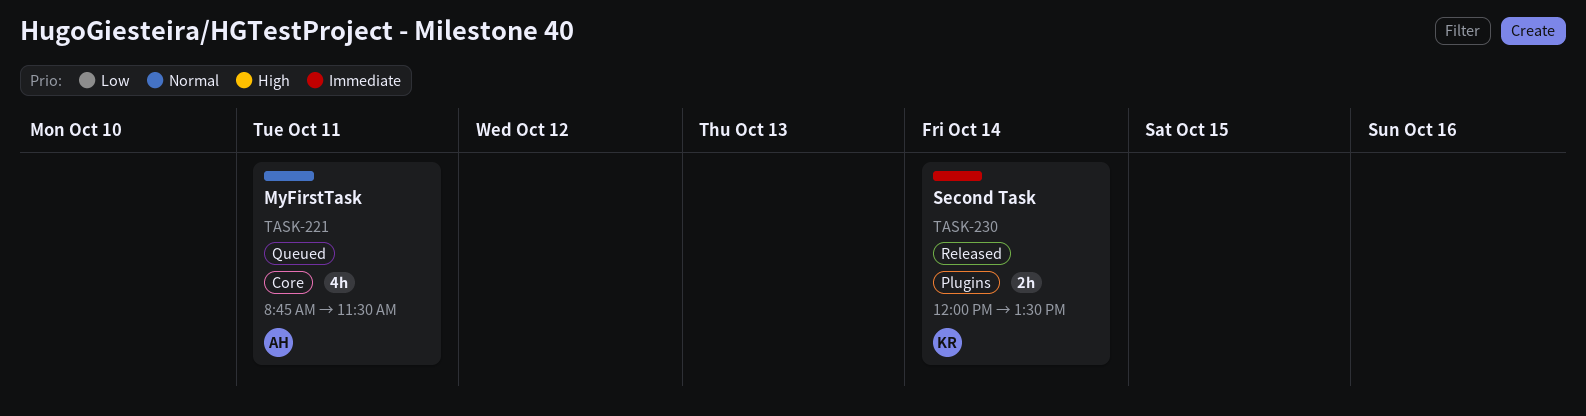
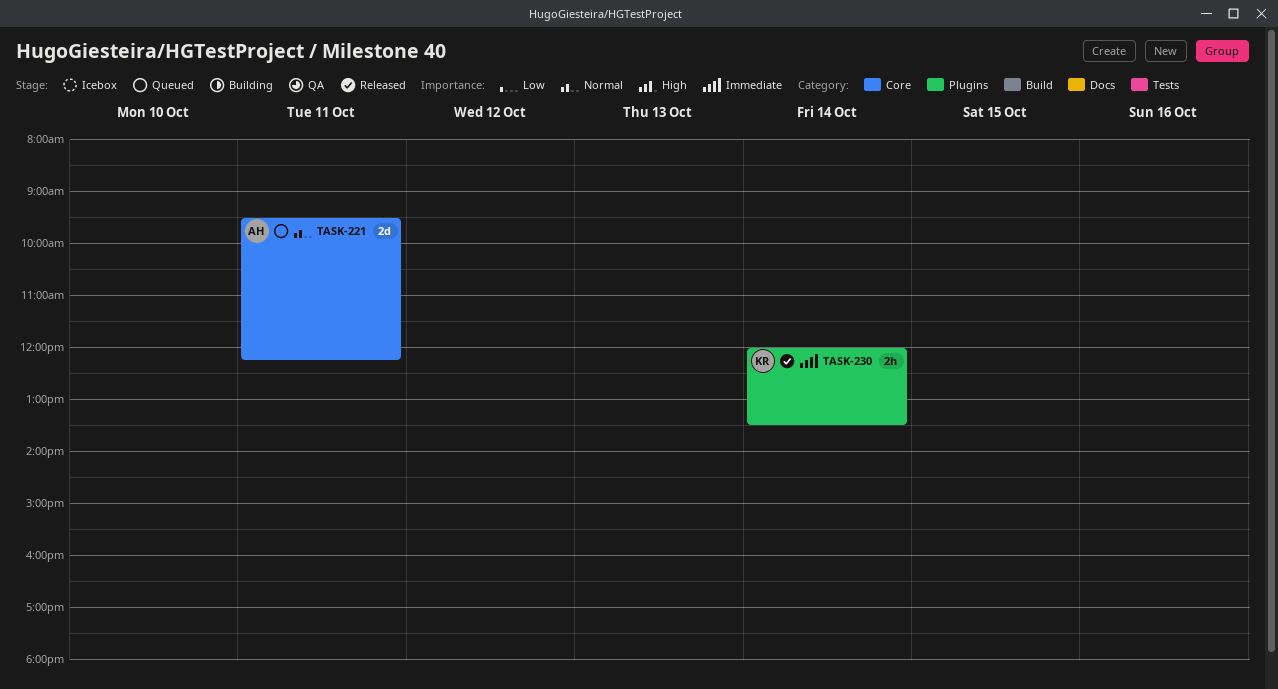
TASK-221, estimate: 4h -> 2d
TASK-221, begins: 08:45 -> 09:30
TASK-221, ends: 11:30 -> 12:15

